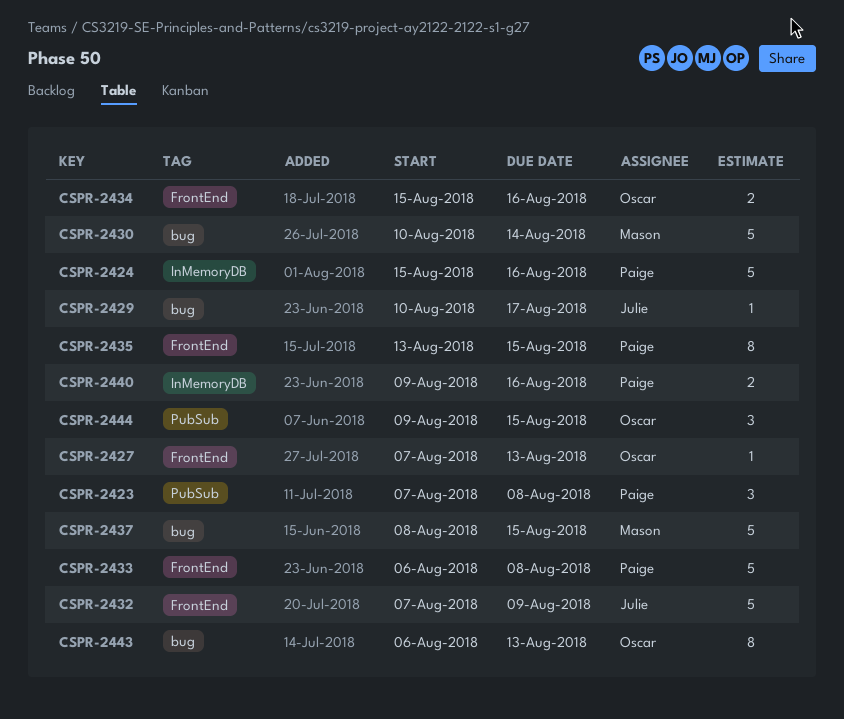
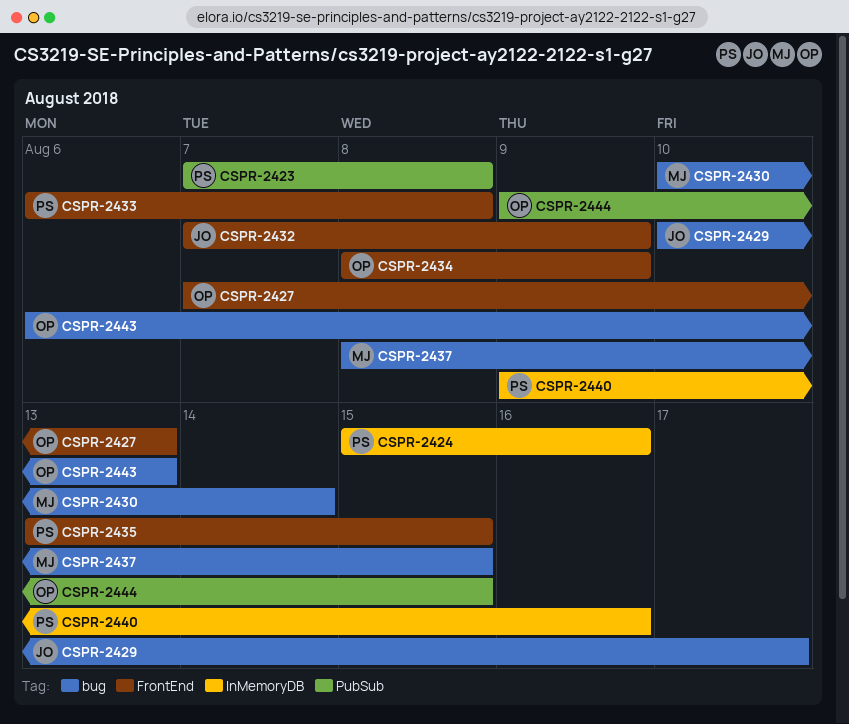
CSPR-2434, start: Aug 15 -> Aug 8
CSPR-2434, due: Aug 16 -> Aug 9

